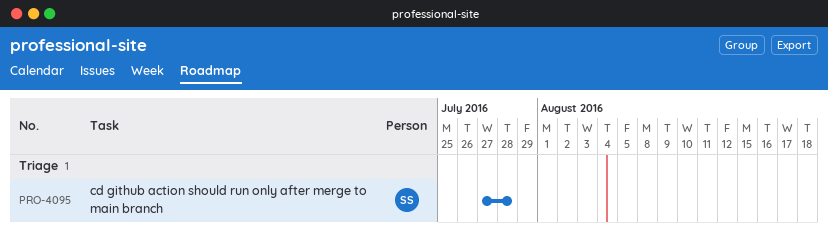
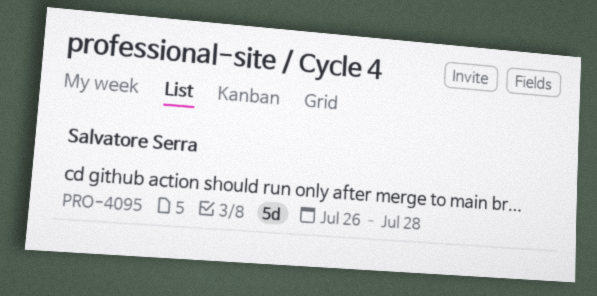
PRO-4095, start: Jul 27 -> Jul 26

